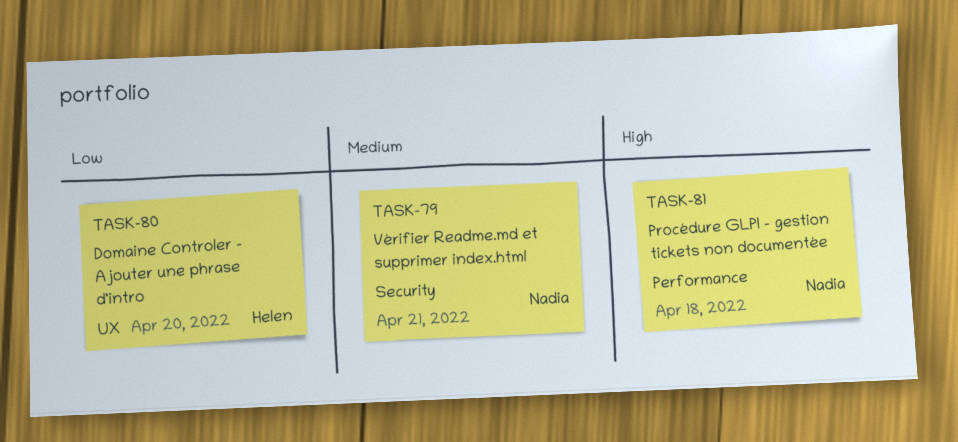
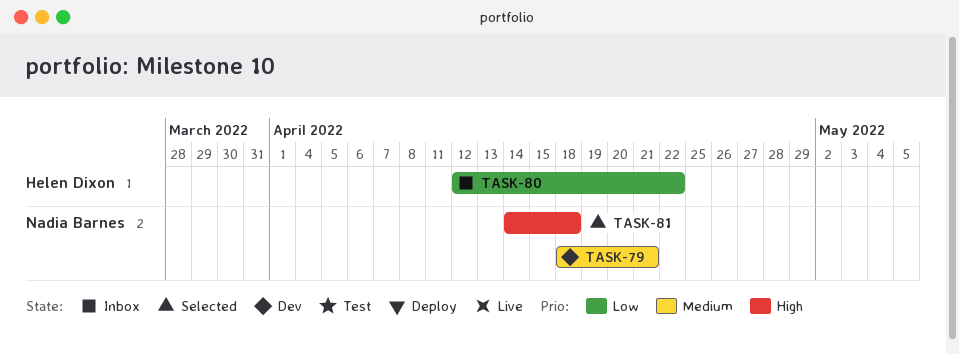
TASK-80, due: Apr 20 -> Apr 22

